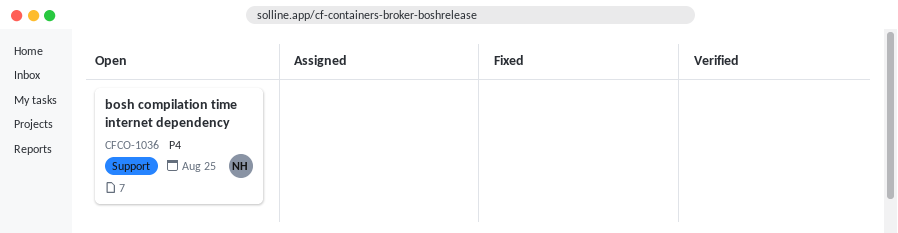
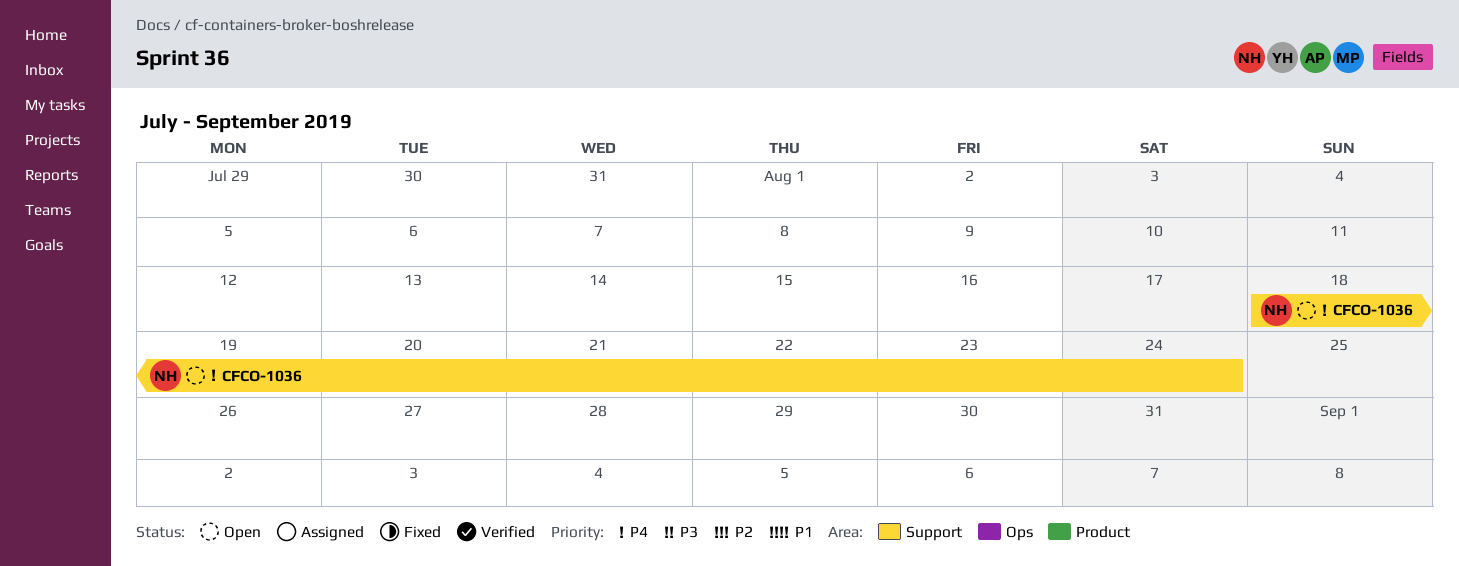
CFCO-1036, due: Aug 25 -> Aug 24

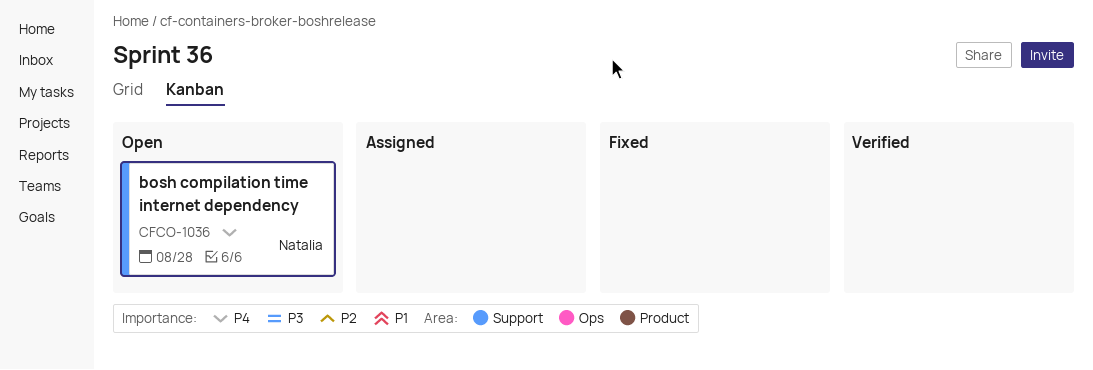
CFCO-1036, due: Aug 24 -> Aug 28

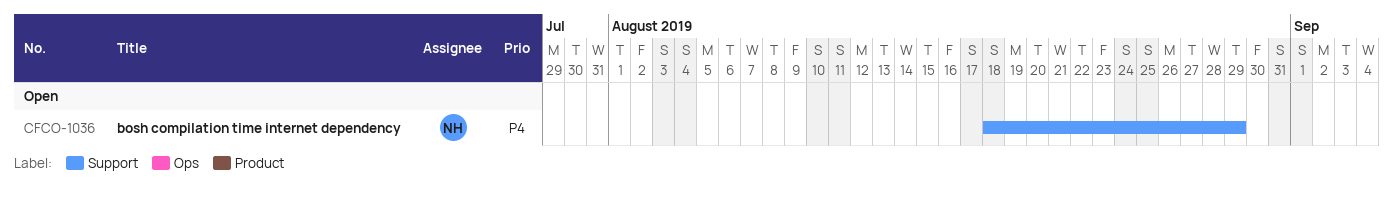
CFCO-1036, due: Aug 28 -> Aug 29

